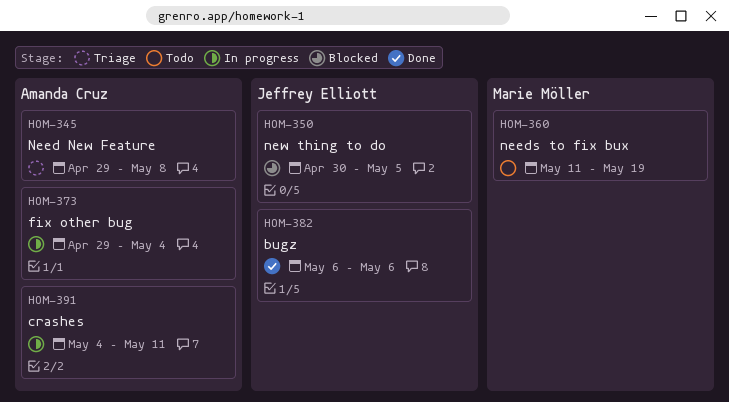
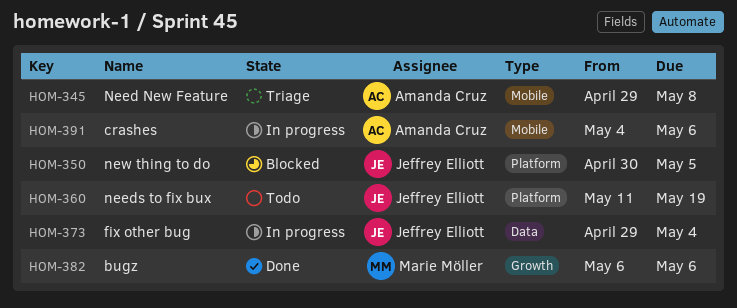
HOM-360, owner: Marie Möller -> Jeffrey Elliott
HOM-373, owner: Amanda Cruz -> Jeffrey Elliott
HOM-382, owner: Jeffrey Elliott -> Marie Möller
HOM-391, due: May 11 -> May 6

